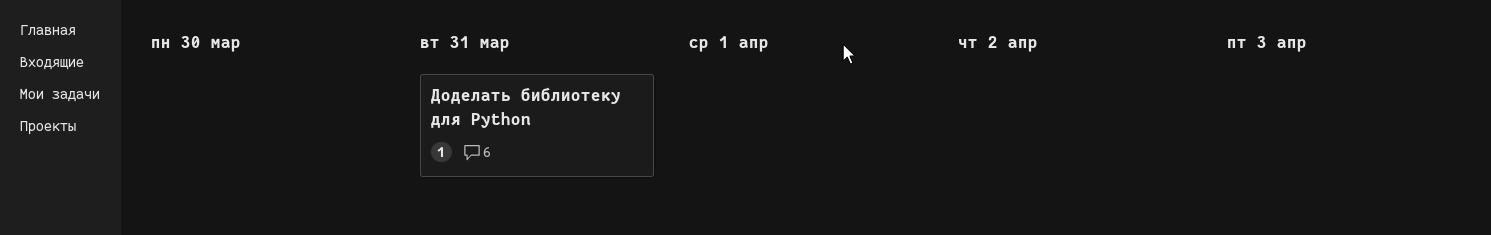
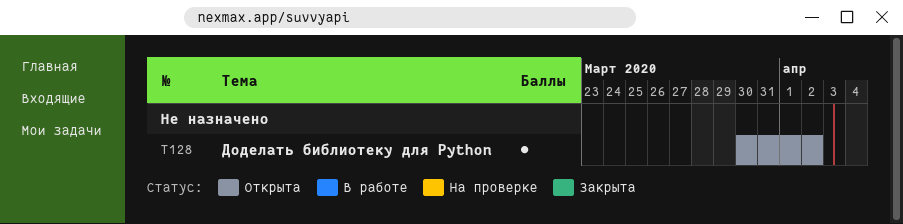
Доделать библиотеку для Python, due: Mar 31 -> Apr 2

